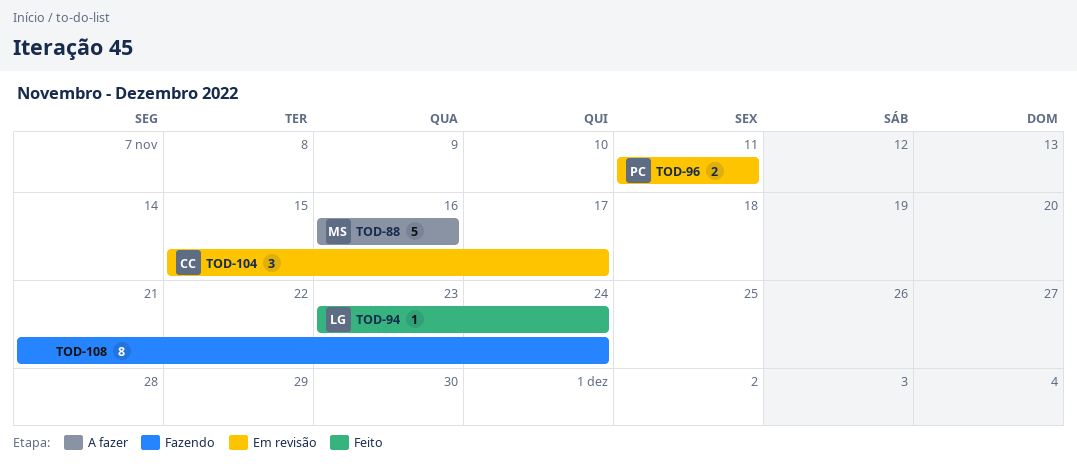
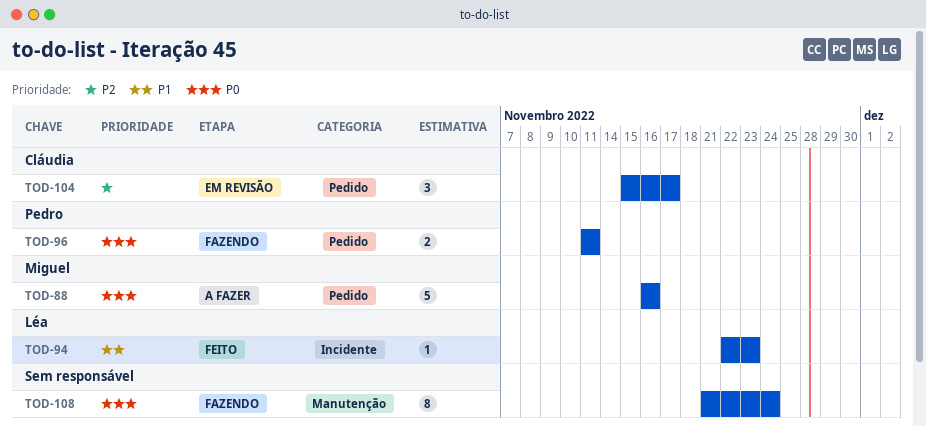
TOD-94, start: Nov 23 -> Nov 22
TOD-94, due: Nov 24 -> Nov 23
TOD-96, status: Em revisão -> Fazendo

